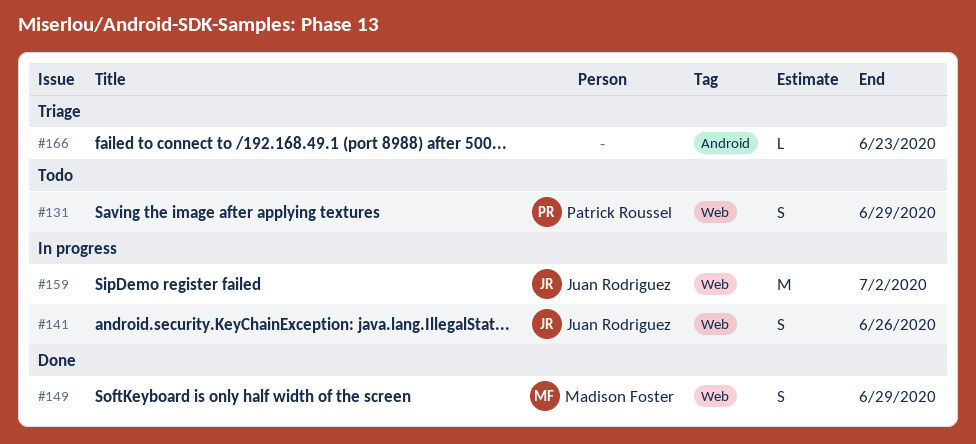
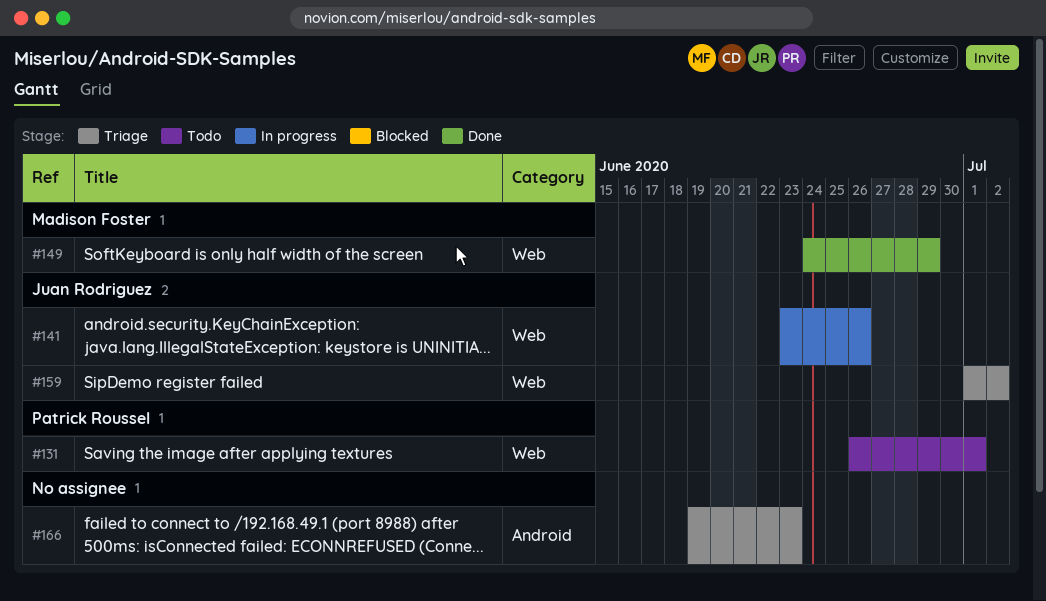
#131, due: Jun 29 -> Jul 1
#159, status: In progress -> Triage

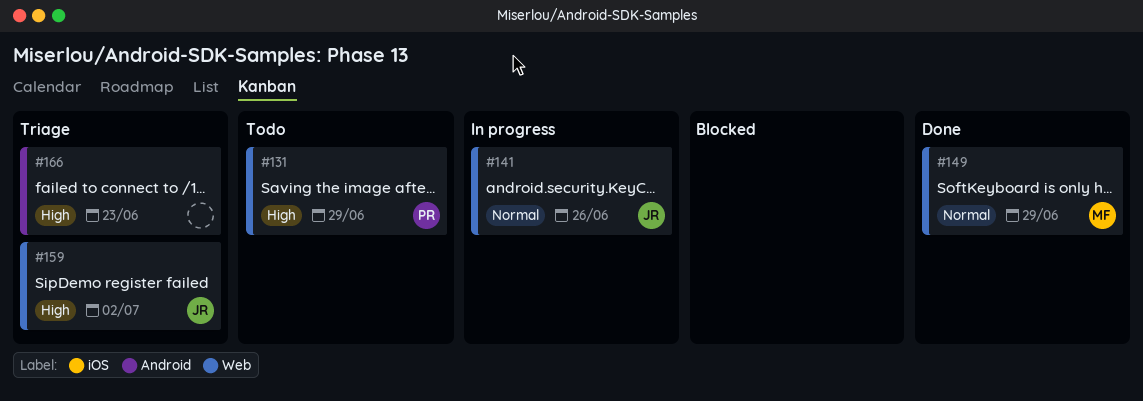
#131, due: Jul 1 -> Jun 29

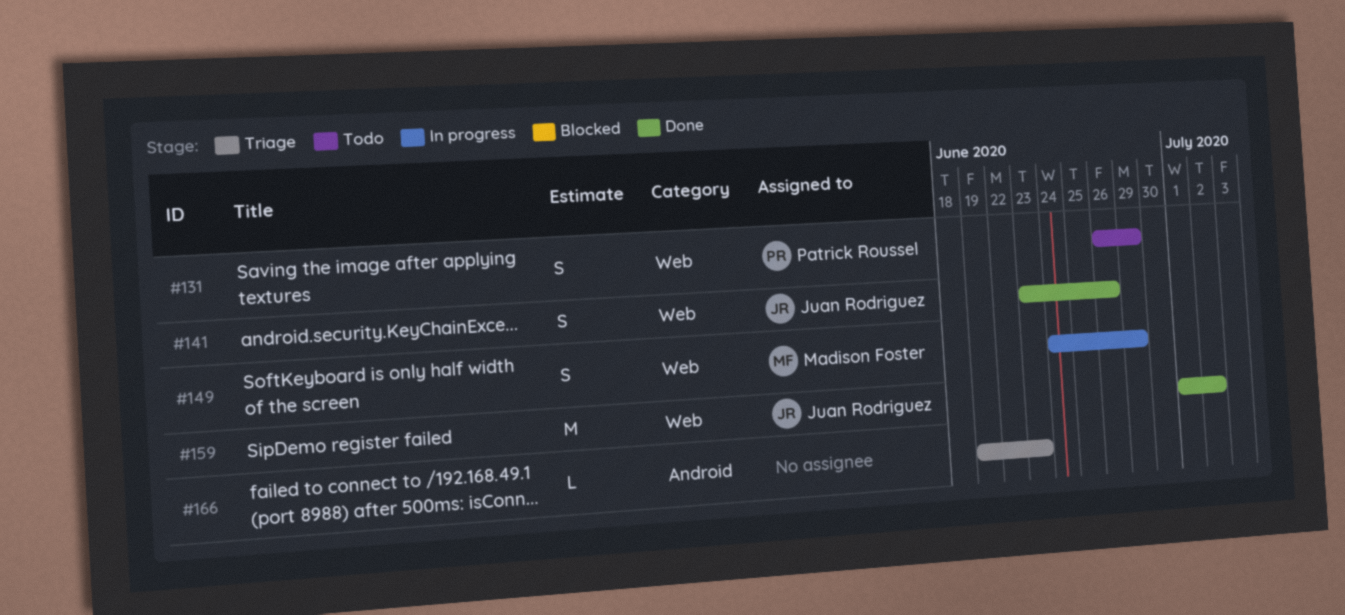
#141, status: In progress -> Done
#149, status: Done -> In progress
#159, status: Triage -> Done

